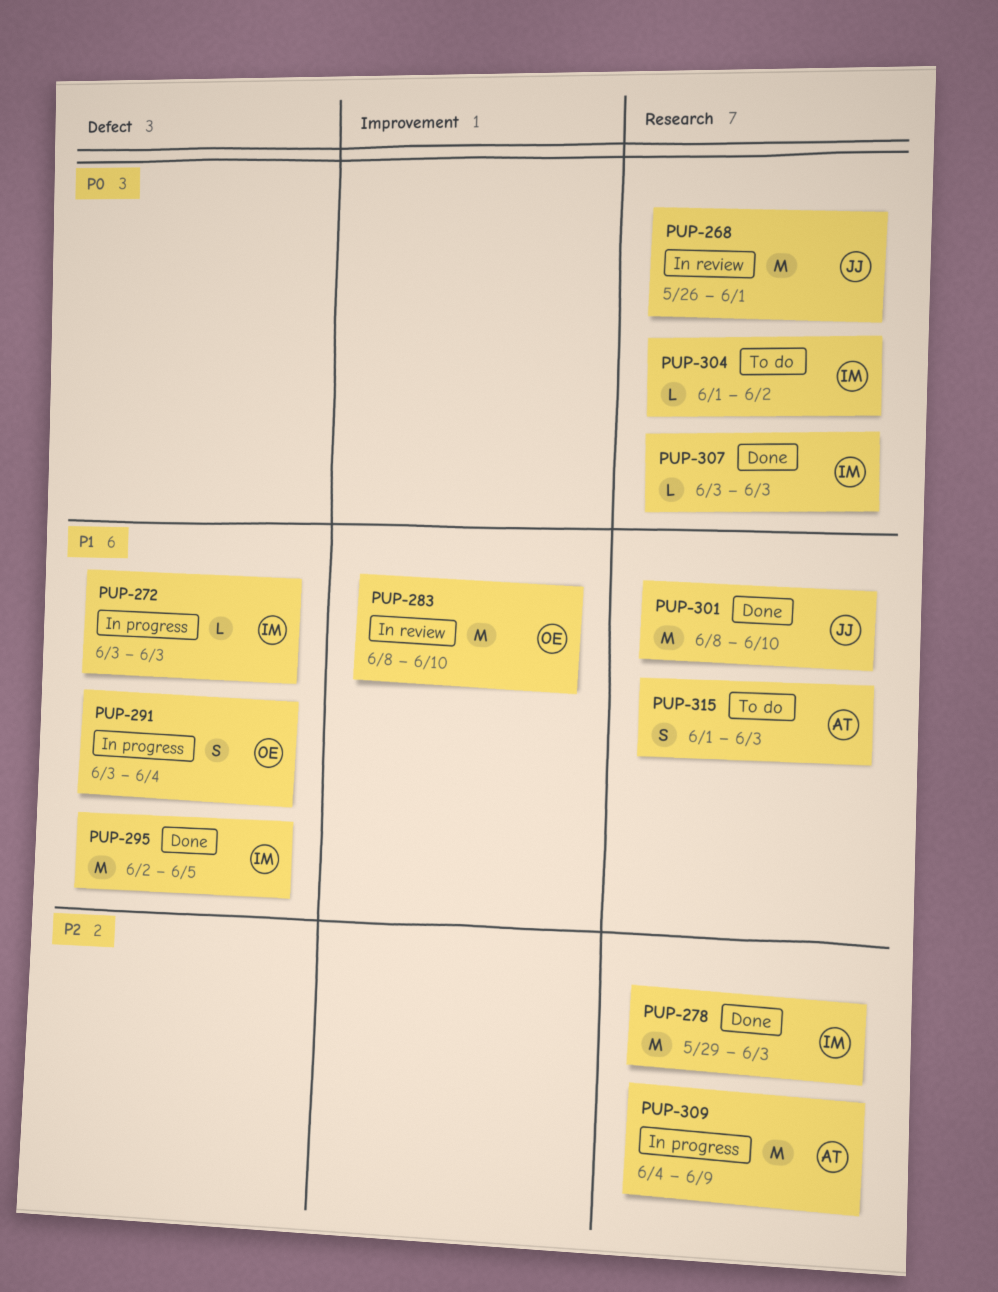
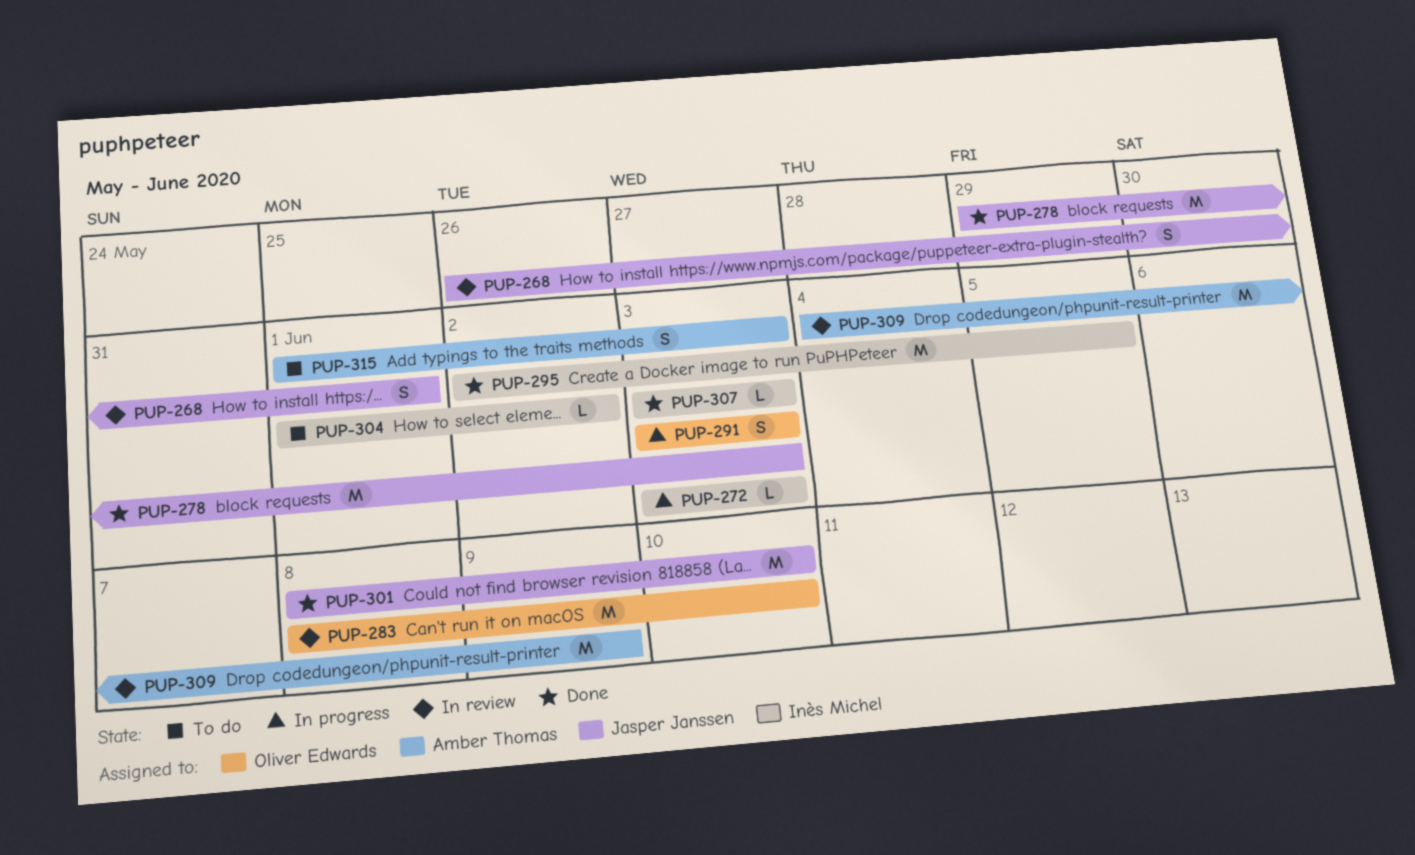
PUP-268, estimate: M -> S
PUP-278, owner: Inès Michel -> Jasper Janssen
PUP-291, due: Jun 4 -> Jun 3
PUP-309, status: In progress -> In review

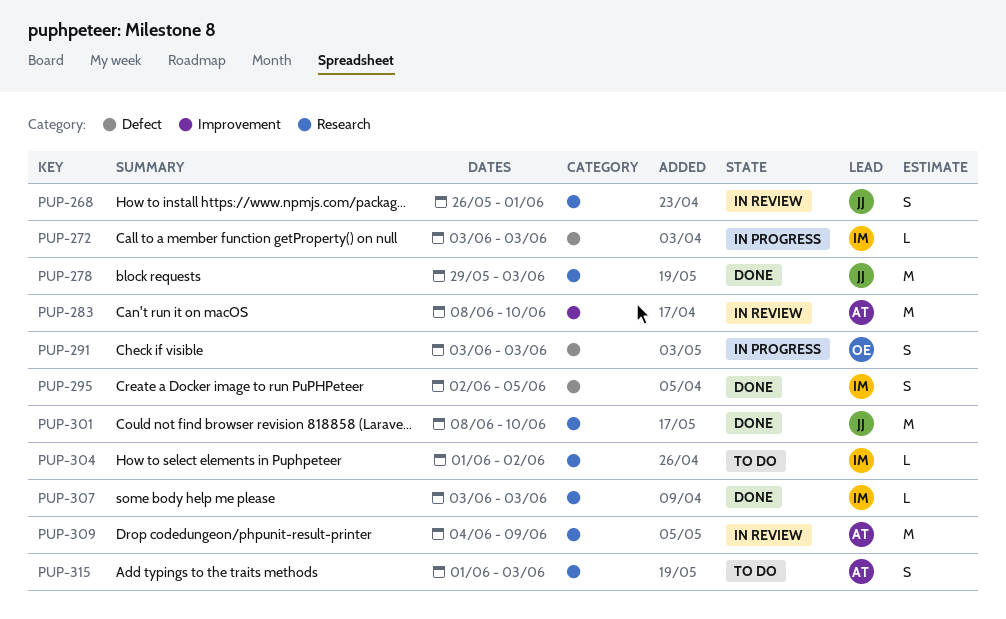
PUP-283, owner: Oliver Edwards -> Amber Thomas
PUP-295, estimate: M -> S

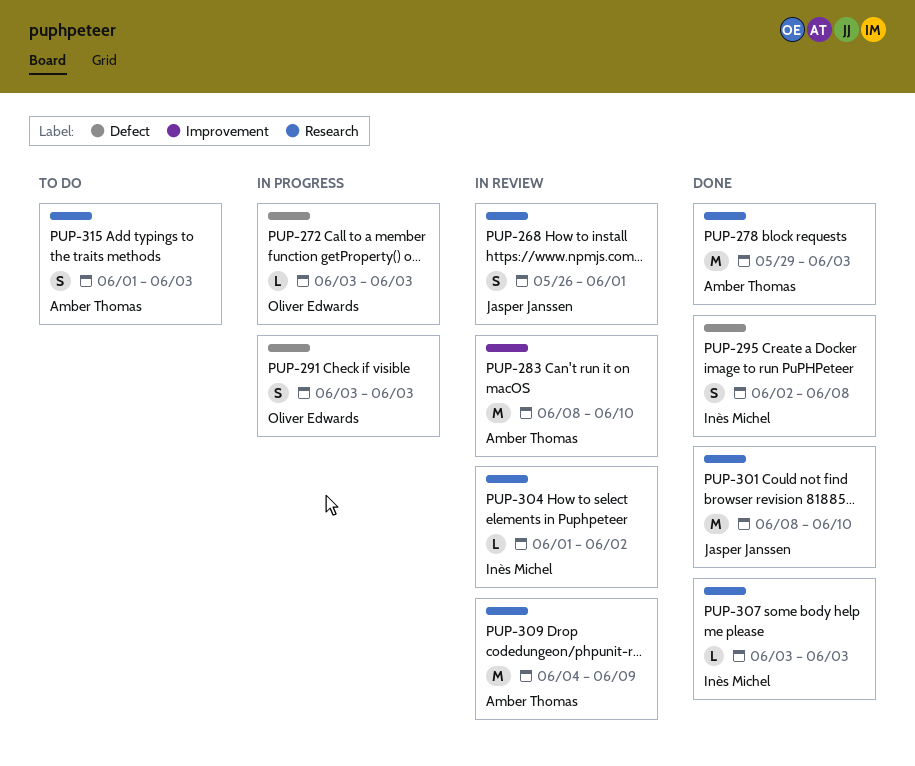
PUP-272, owner: Inès Michel -> Oliver Edwards
PUP-278, owner: Jasper Janssen -> Amber Thomas
PUP-295, due: Jun 5 -> Jun 8
PUP-304, status: To do -> In review

